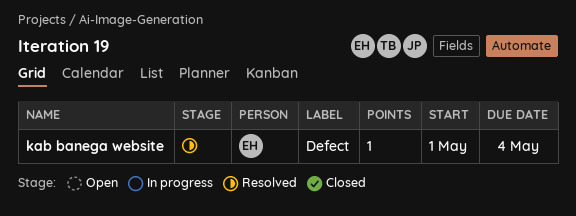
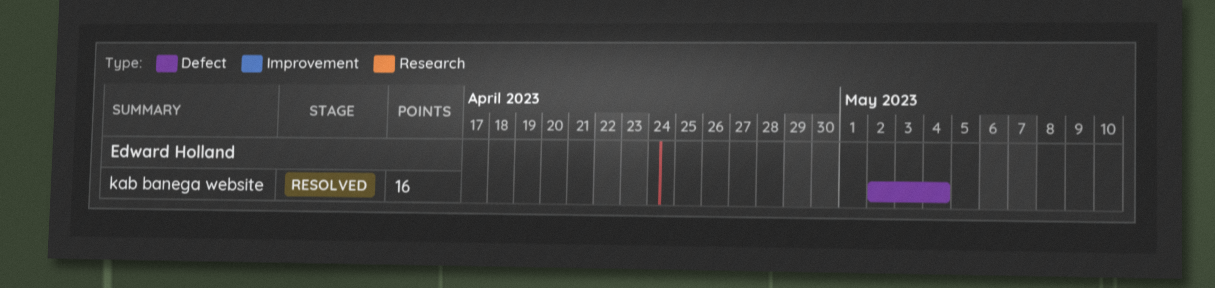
kab banega website, estimate: 1 -> 16
kab banega website, start: May 1 -> May 2

